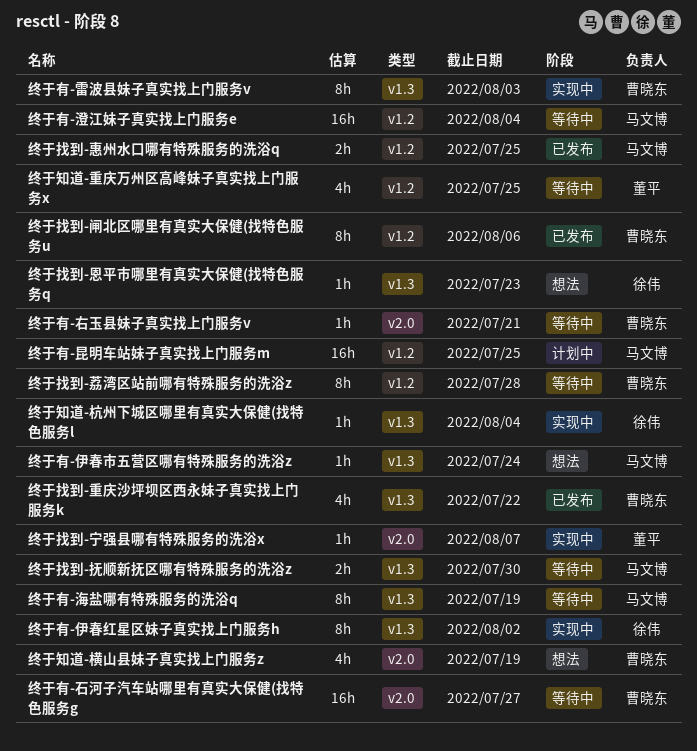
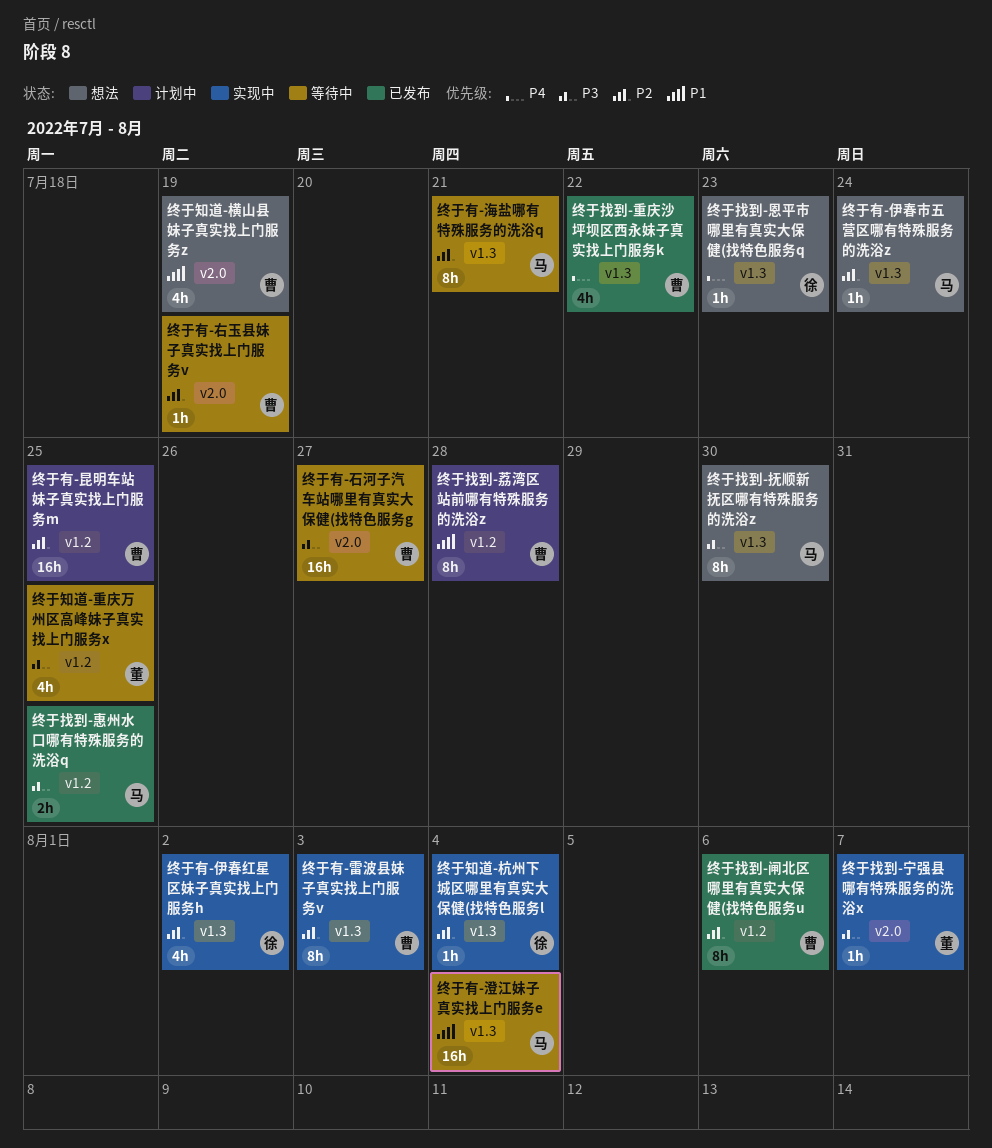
终于找到-抚顺新抚区哪有特殊服务的洗浴z, status: 等待中 -> 想法
终于找到-抚顺新抚区哪有特殊服务的洗浴z, estimate: 2h -> 8h
终于找到-荔湾区站前哪有特殊服务的洗浴z, status: 等待中 -> 计划中
终于有-伊春红星区妹子真实找上门服务h, estimate: 8h -> 4h
终于有-右玉县妹子真实找上门服务v, due: Jul 21 -> Jul 19
终于有-昆明车站妹子真实找上门服务m, owner: 马文博 -> 曹晓东
终于有-海盐哪有特殊服务的洗浴q, due: Jul 19 -> Jul 21
终于有-澄江妹子真实找上门服务e, label: v1.2 -> v1.3

